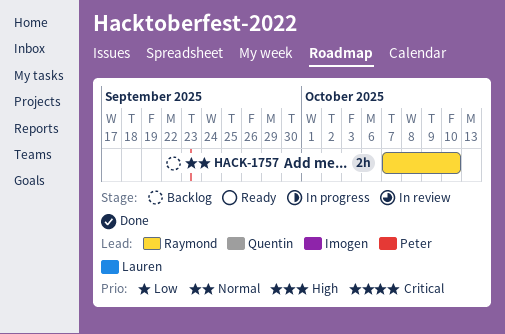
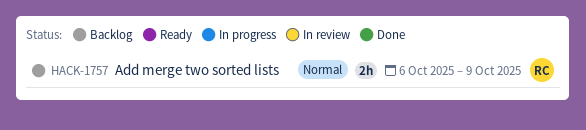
HACK-1757, start: Oct 7 -> Oct 6
HACK-1757, due: Oct 10 -> Oct 9

